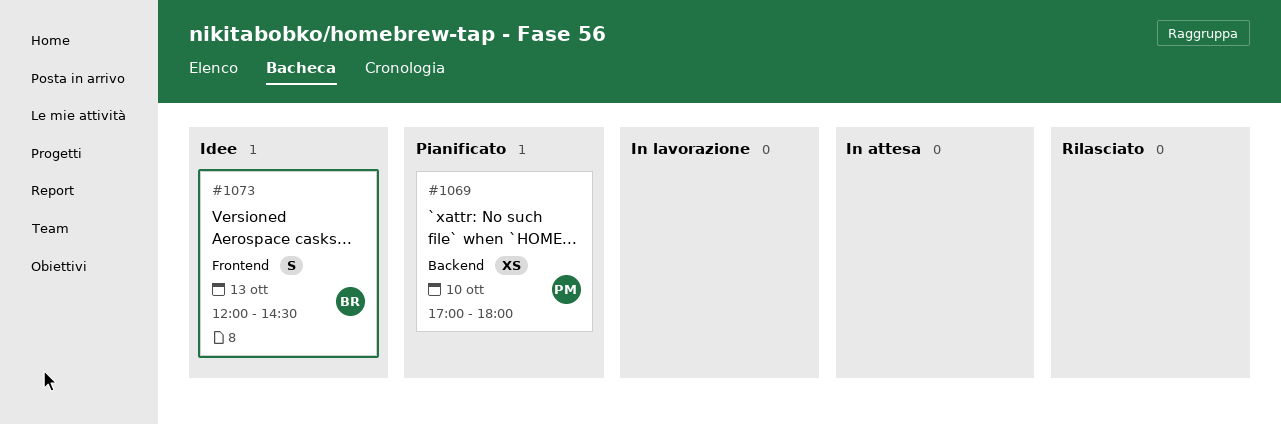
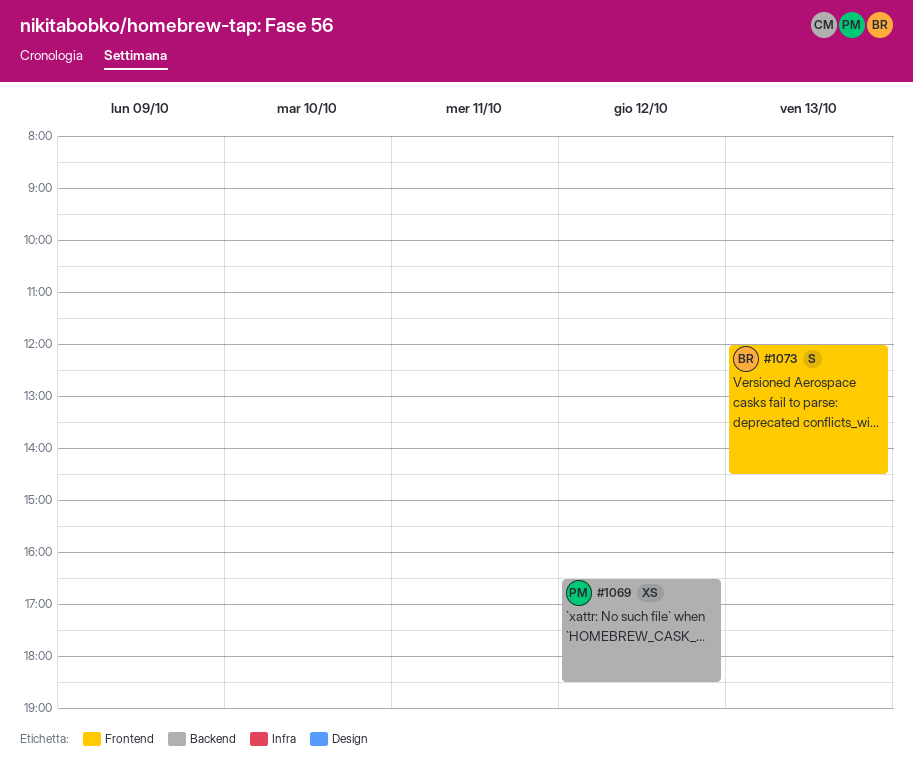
#1069, day: Oct 10 -> Oct 12
#1069, begins: 17:00 -> 16:30
#1069, ends: 18:00 -> 18:30

